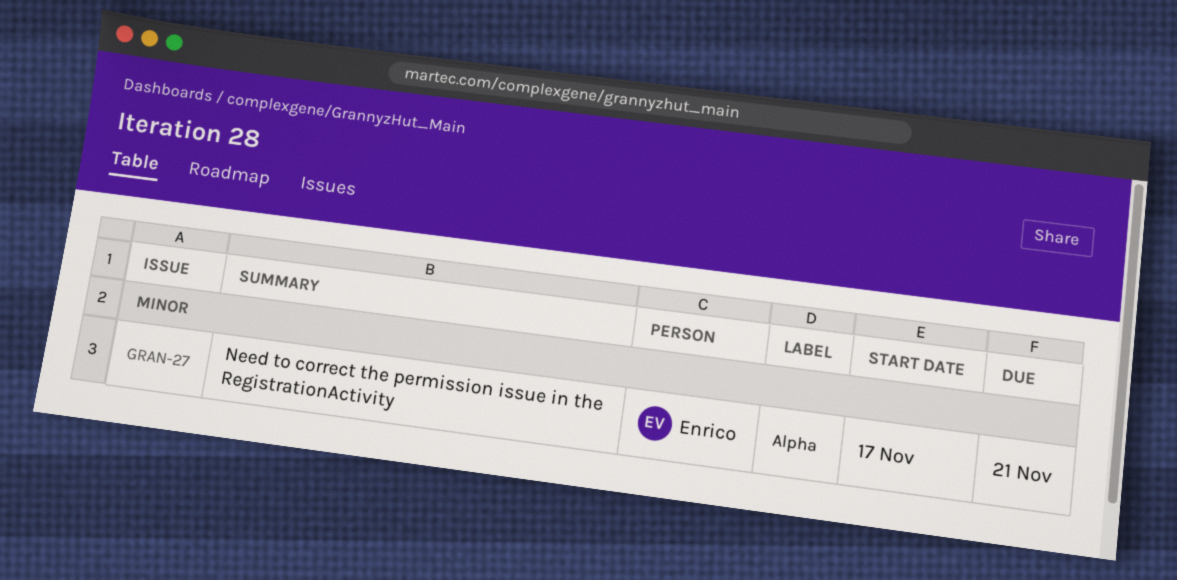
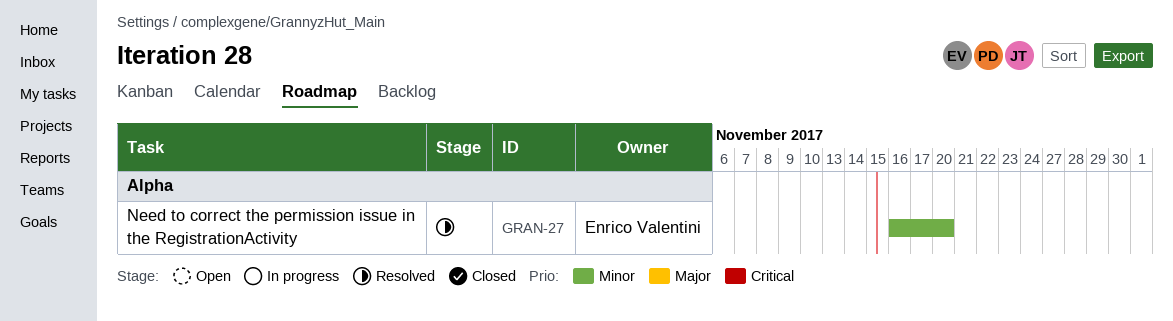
GRAN-27, start: Nov 17 -> Nov 16
GRAN-27, due: Nov 21 -> Nov 20

